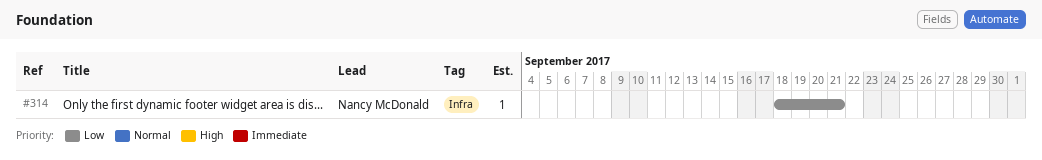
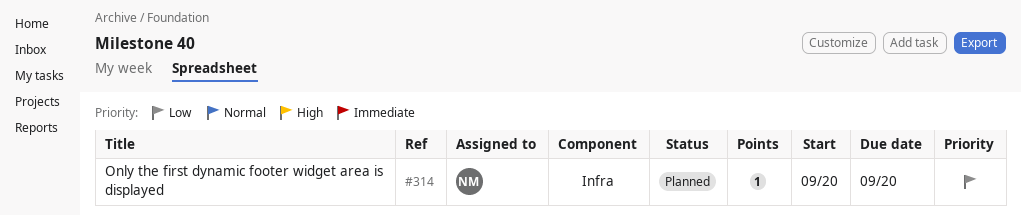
#314, start: Sep 18 -> Sep 20
#314, due: Sep 21 -> Sep 20

